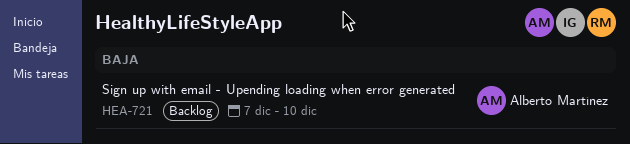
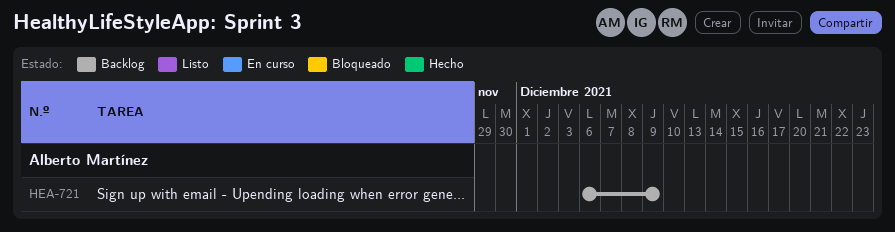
HEA-721, start: Dec 7 -> Dec 6
HEA-721, due: Dec 10 -> Dec 9

